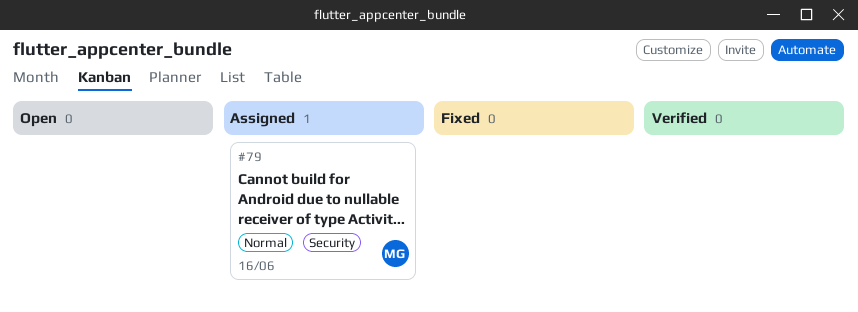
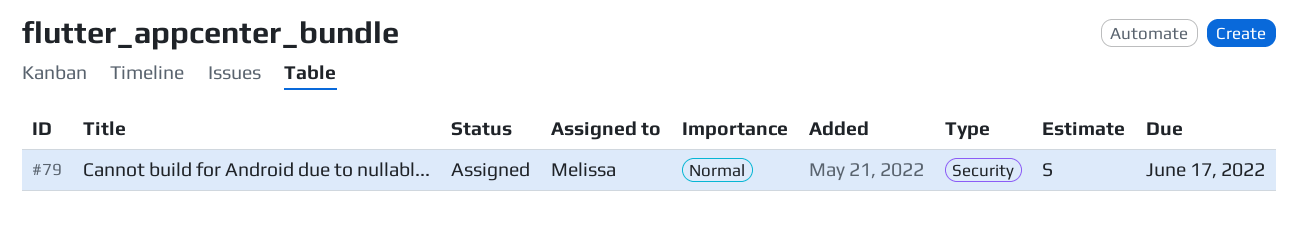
#79, due: Jun 16 -> Jun 17

